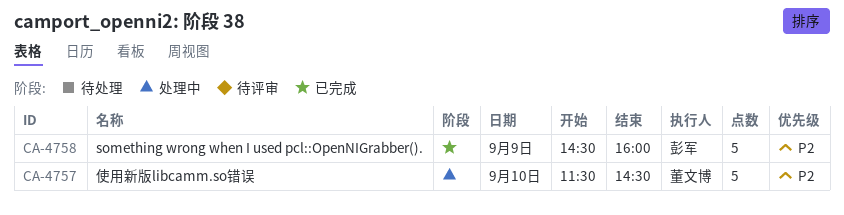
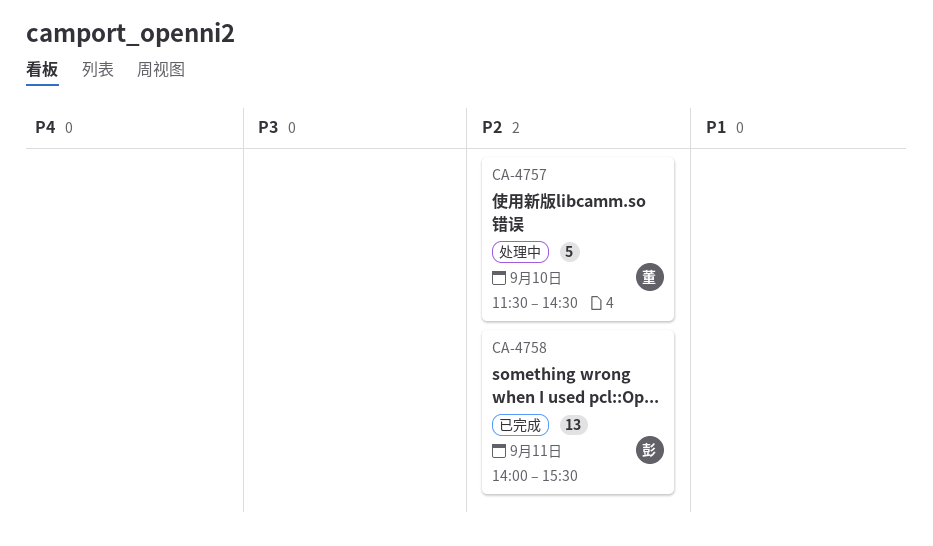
CA-4758, estimate: 5 -> 13
CA-4758, day: Sep 9 -> Sep 11
CA-4758, begins: 14:30 -> 14:00
CA-4758, ends: 16:00 -> 15:30

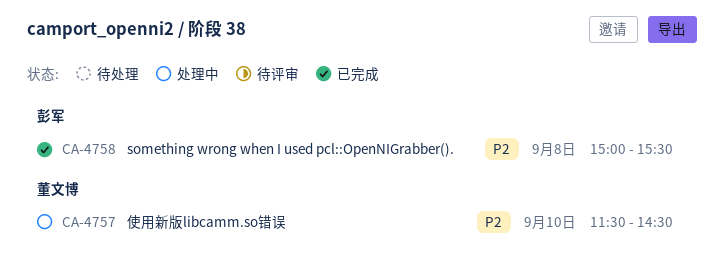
CA-4758, day: Sep 11 -> Sep 8
CA-4758, begins: 14:00 -> 15:00

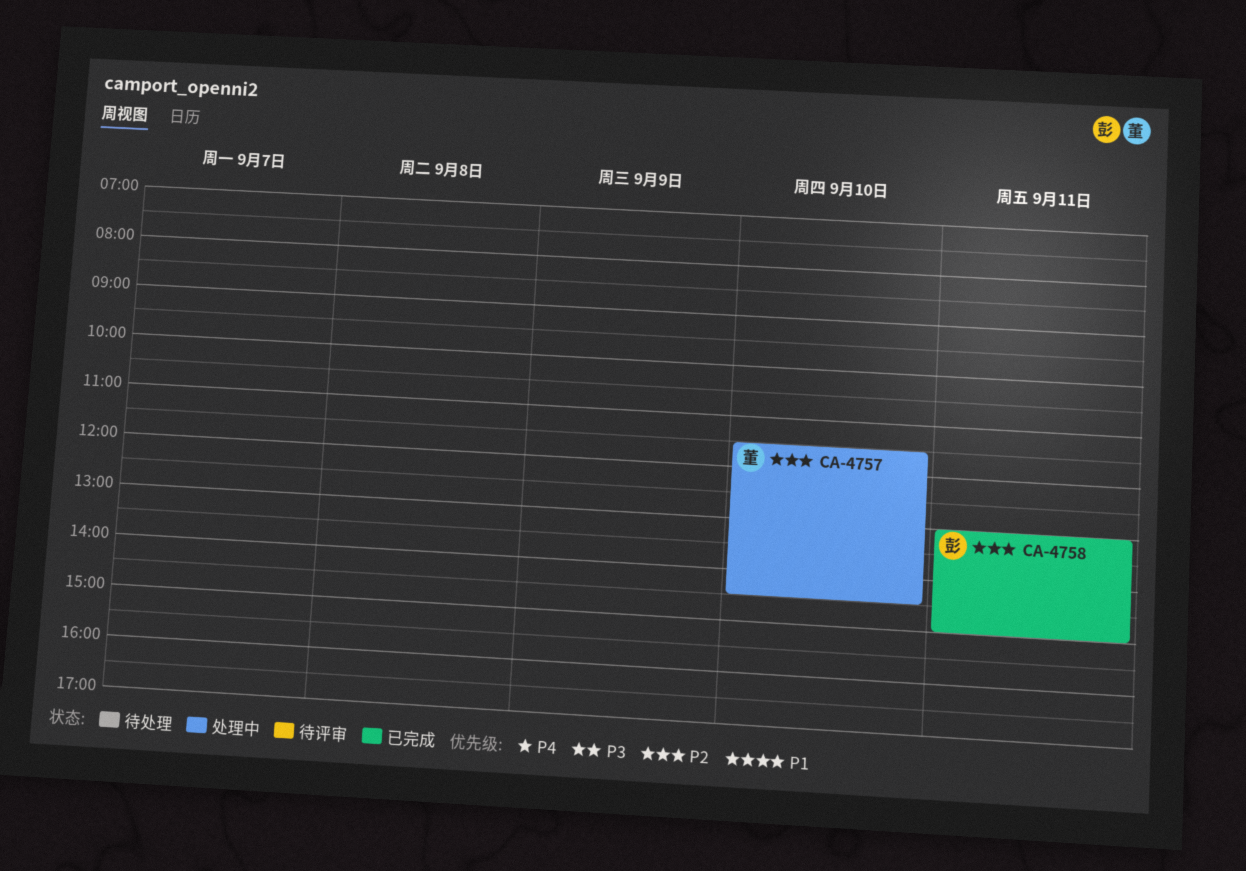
CA-4758, day: Sep 8 -> Sep 11
CA-4758, begins: 15:00 -> 13:00
CA-4758, ends: 15:30 -> 15:00

